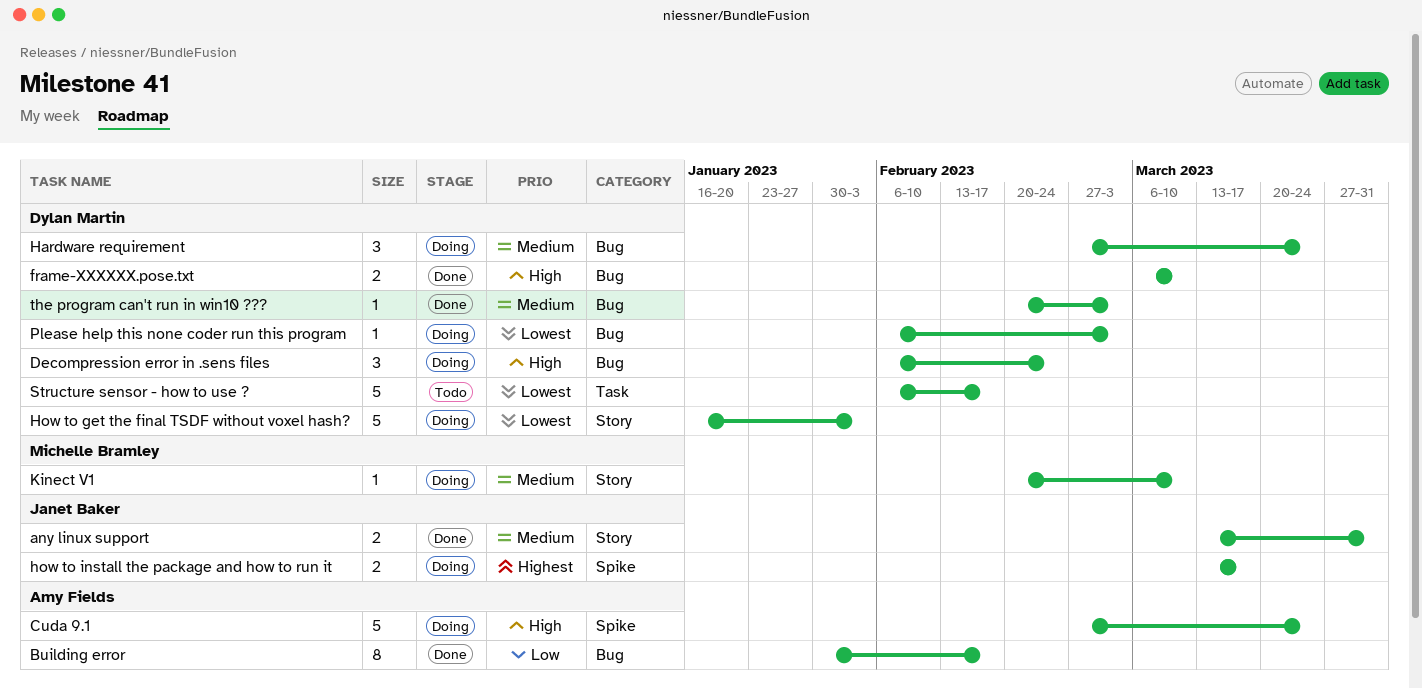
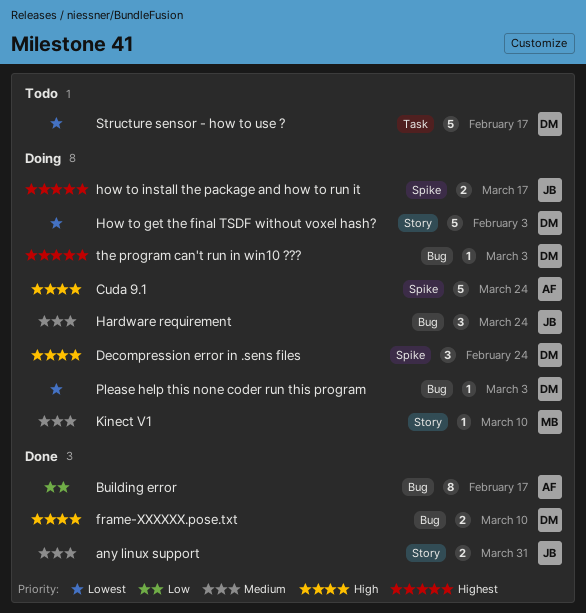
Decompression error in .sens files, label: Bug -> Spike
Hardware requirement, owner: Dylan Martin -> Janet Baker
the program can't run in win10 ???, status: Done -> Doing
the program can't run in win10 ???, priority: Medium -> Highest

